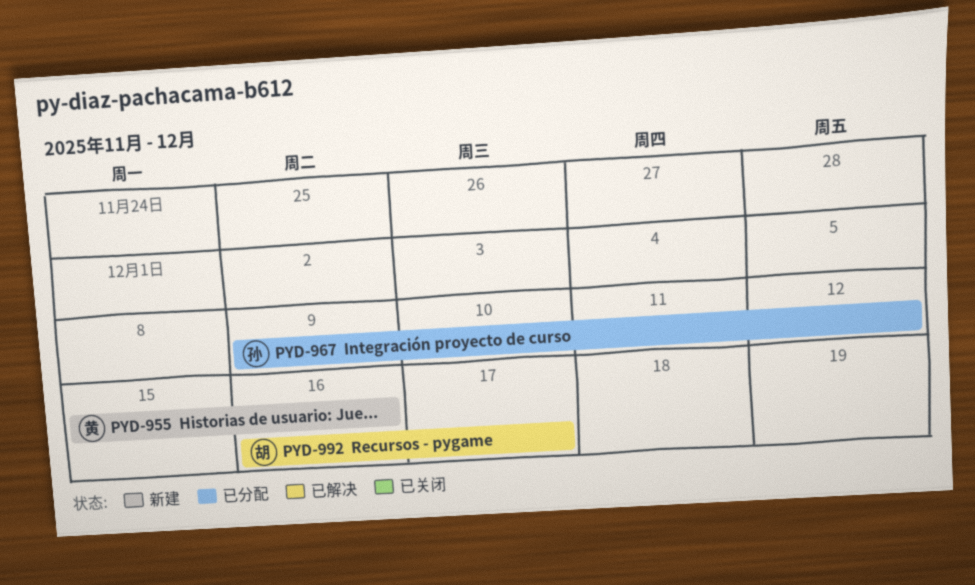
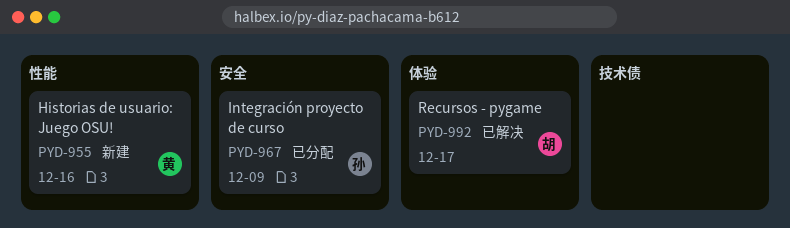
PYD-967, due: Dec 12 -> Dec 9

